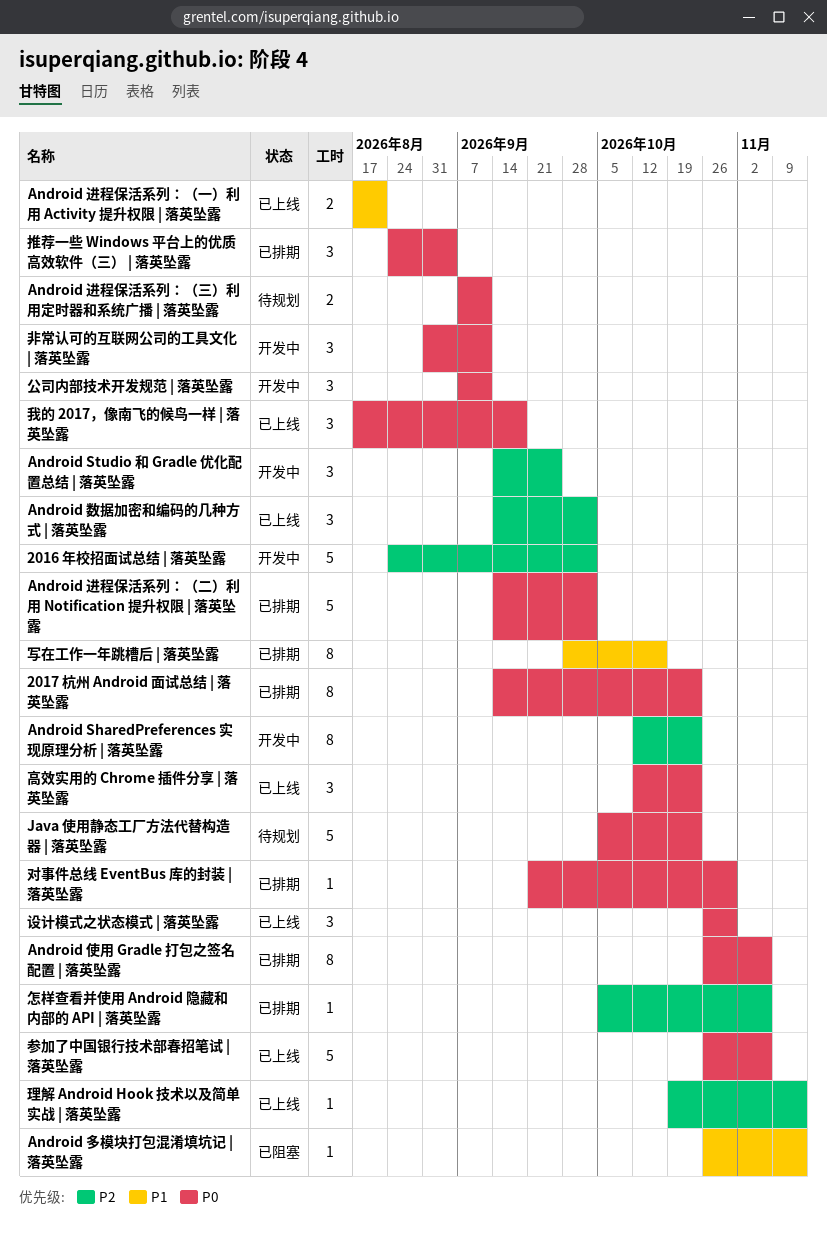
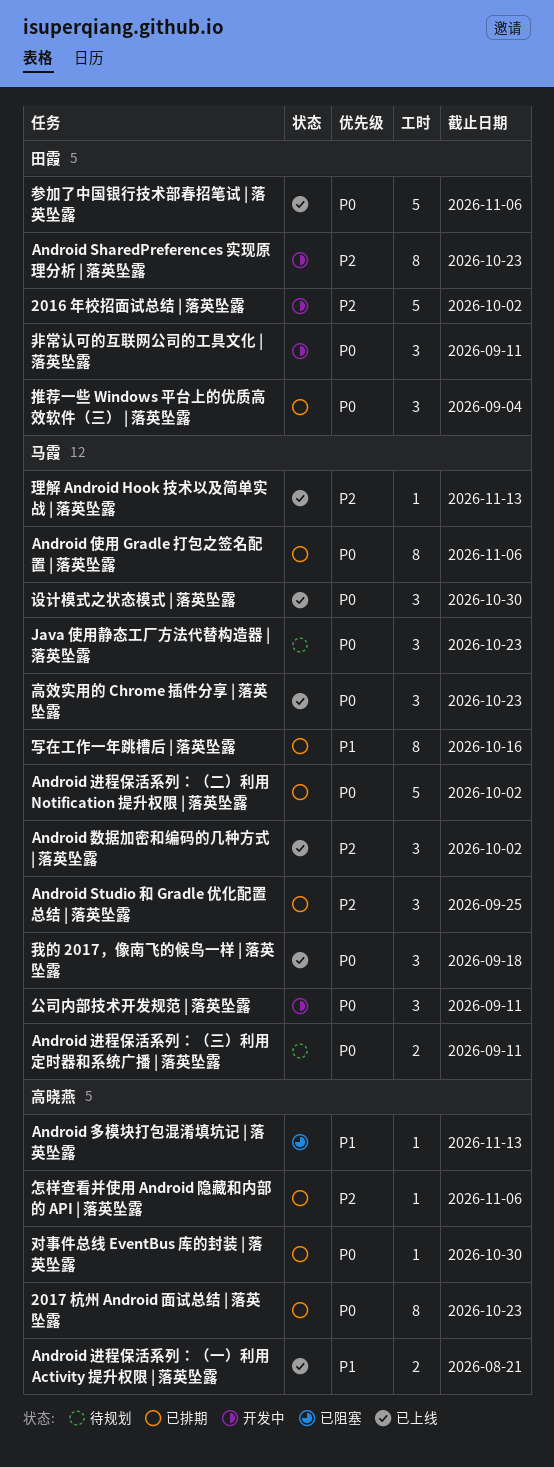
Android Studio 和 Gradle 优化配置总结 | 落英坠露, status: 开发中 -> 已排期
Java 使用静态工厂方法代替构造器 | 落英坠露, estimate: 5 -> 3

